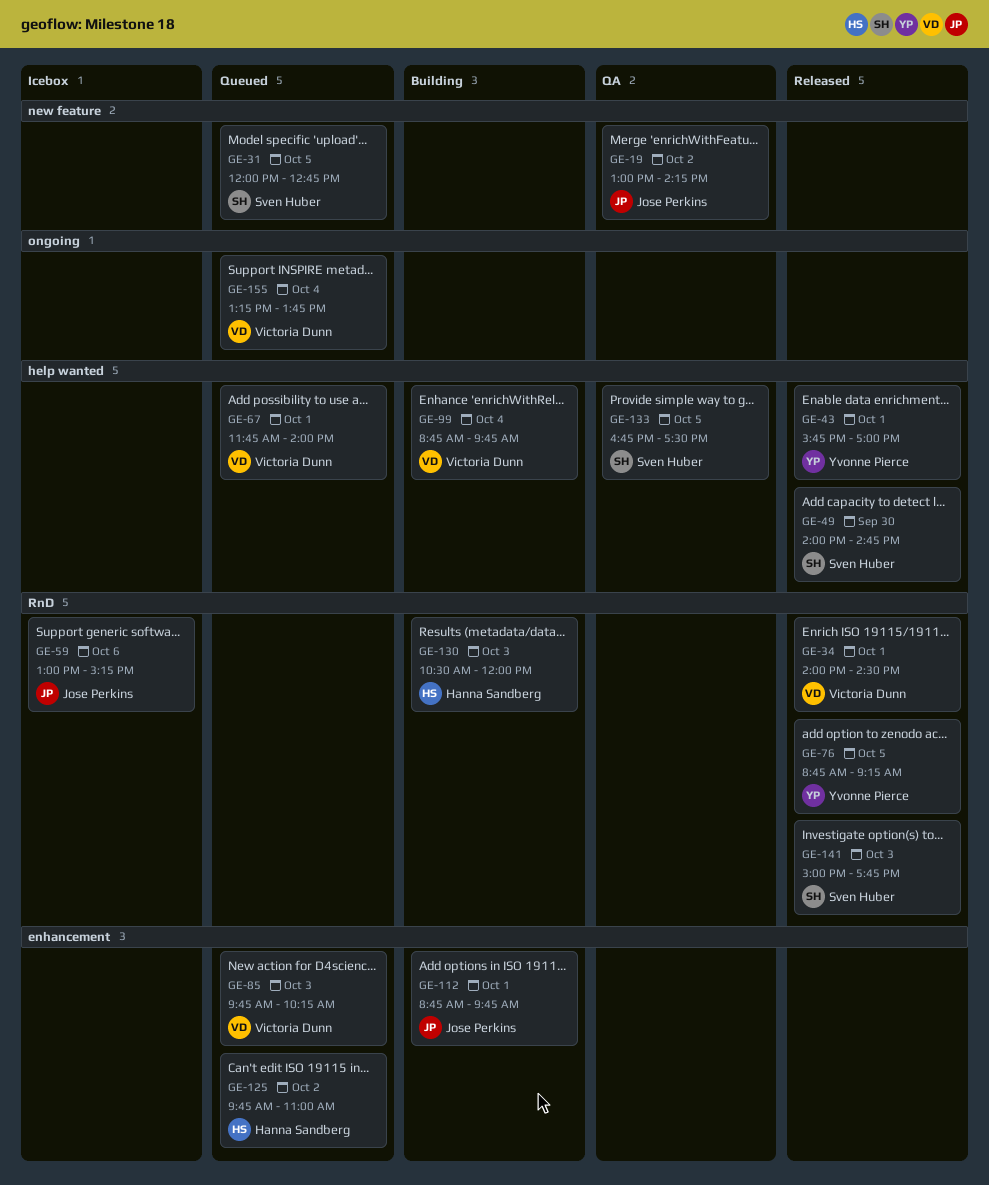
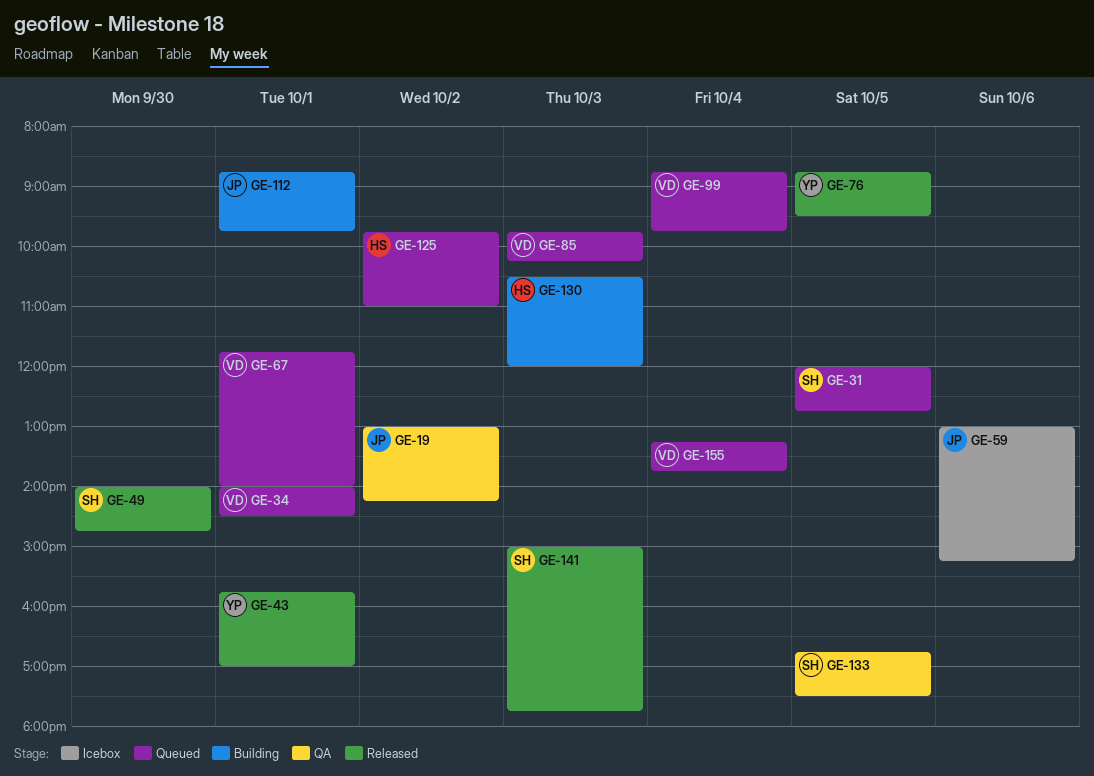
GE-34, status: Released -> Queued
GE-76, ends: 09:15 -> 09:30
GE-99, status: Building -> Queued

